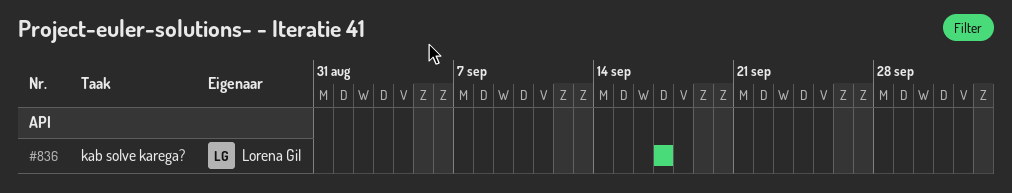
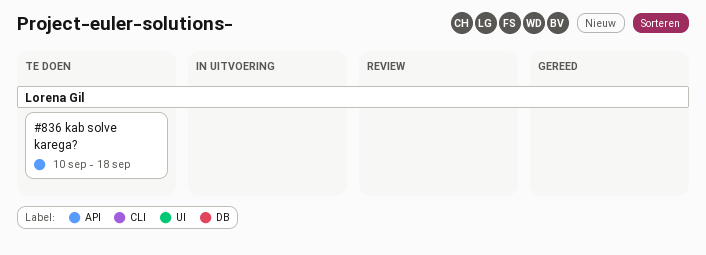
#836, start: Sep 17 -> Sep 10
#836, due: Sep 17 -> Sep 18

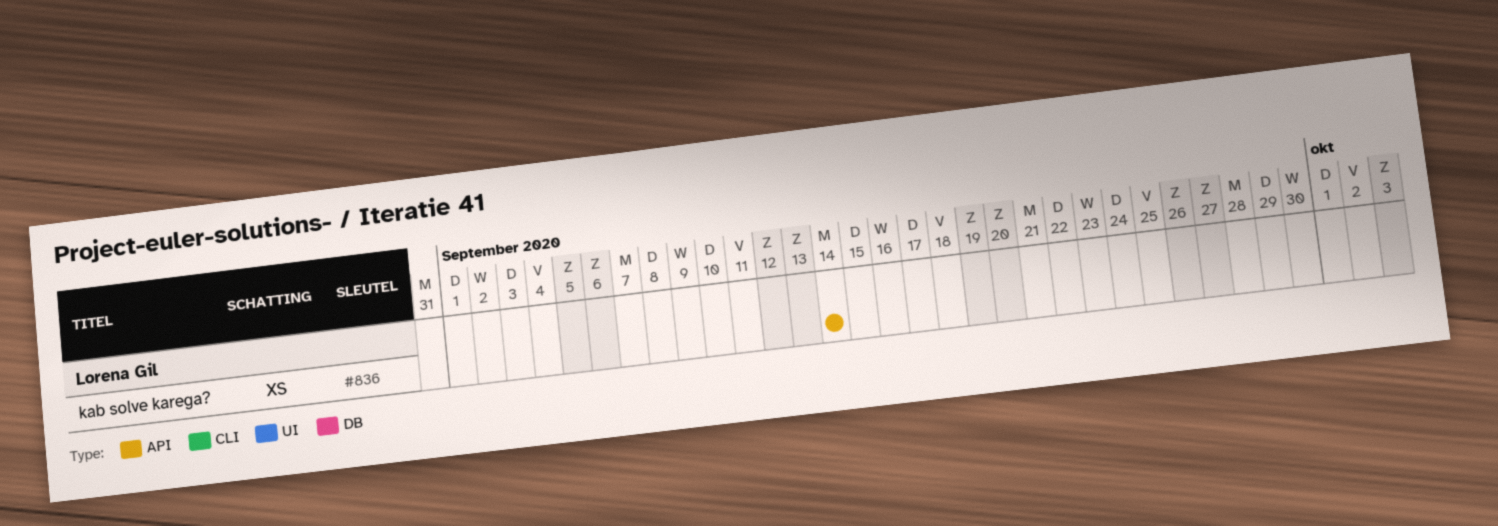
#836, start: Sep 10 -> Sep 14
#836, due: Sep 18 -> Sep 14

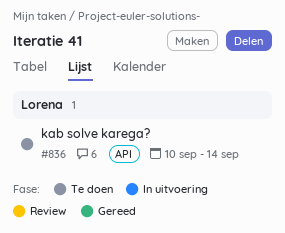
#836, start: Sep 14 -> Sep 10

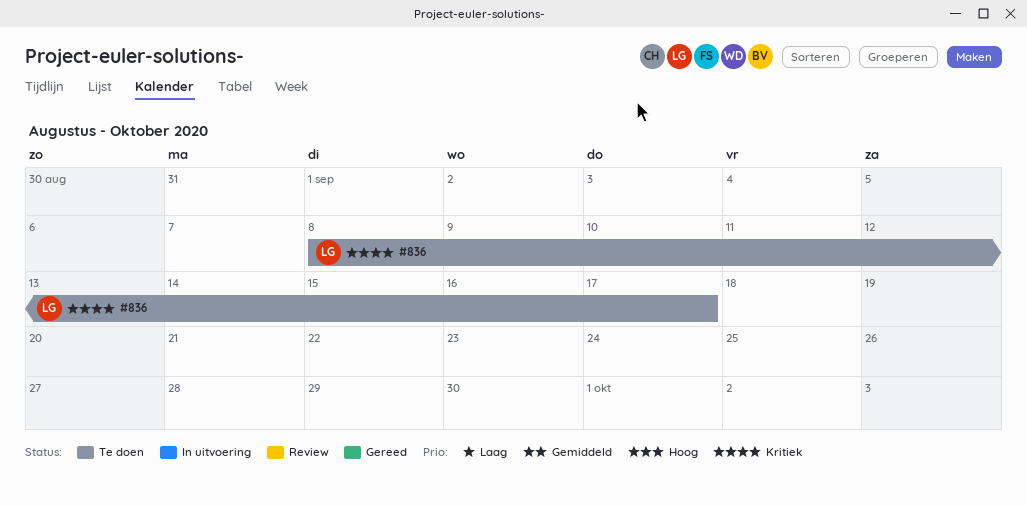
#836, start: Sep 10 -> Sep 8
#836, due: Sep 14 -> Sep 17

